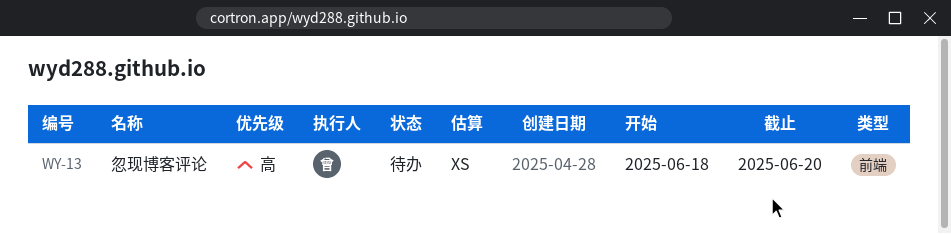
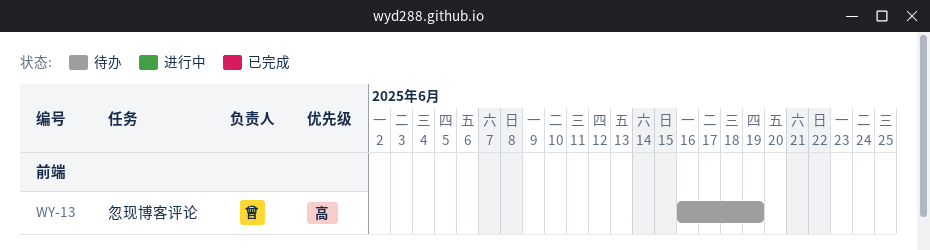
WY-13, start: Jun 18 -> Jun 16
WY-13, due: Jun 20 -> Jun 19

